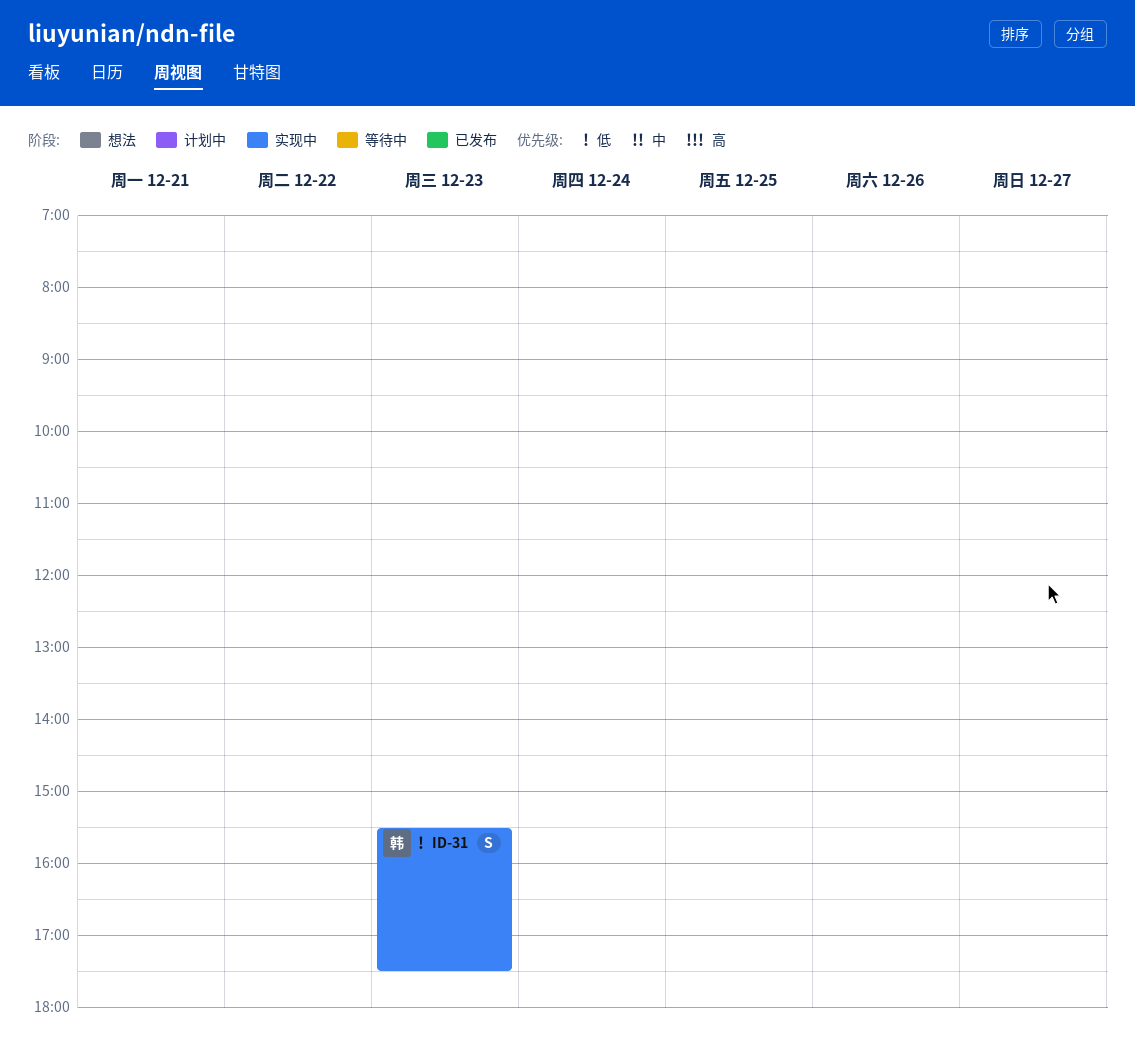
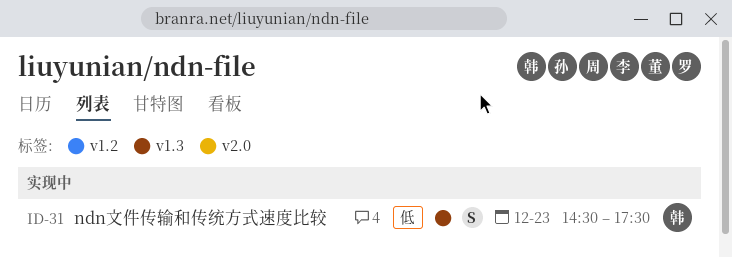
ID-31, begins: 15:30 -> 14:30

